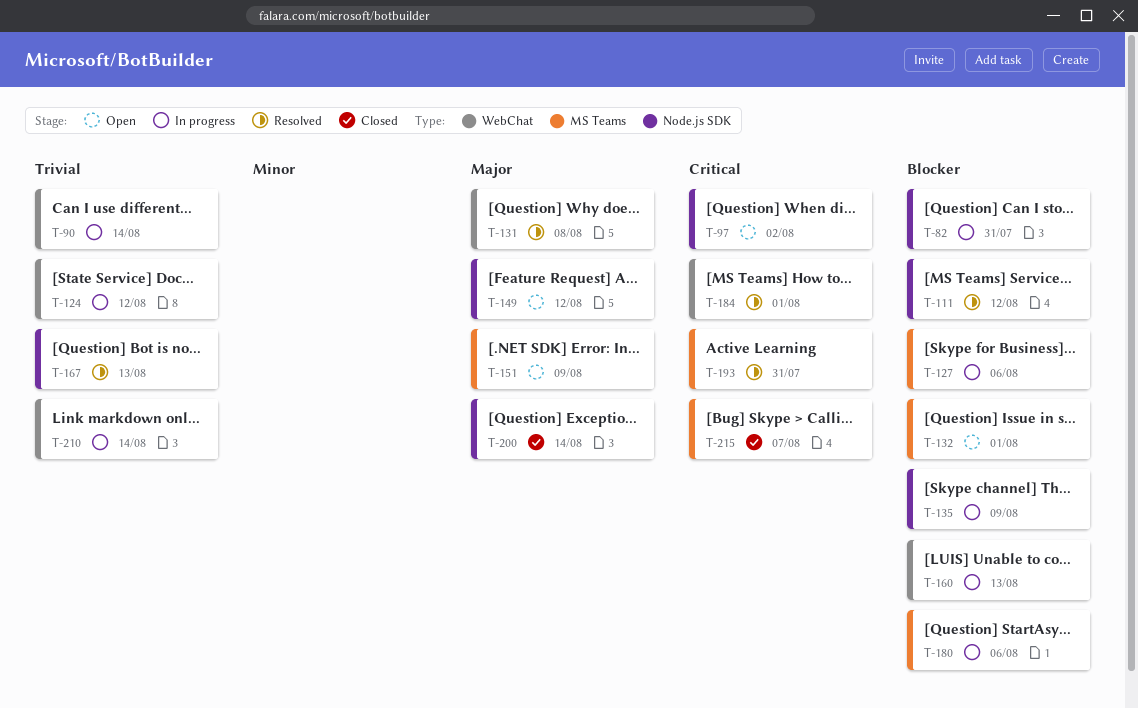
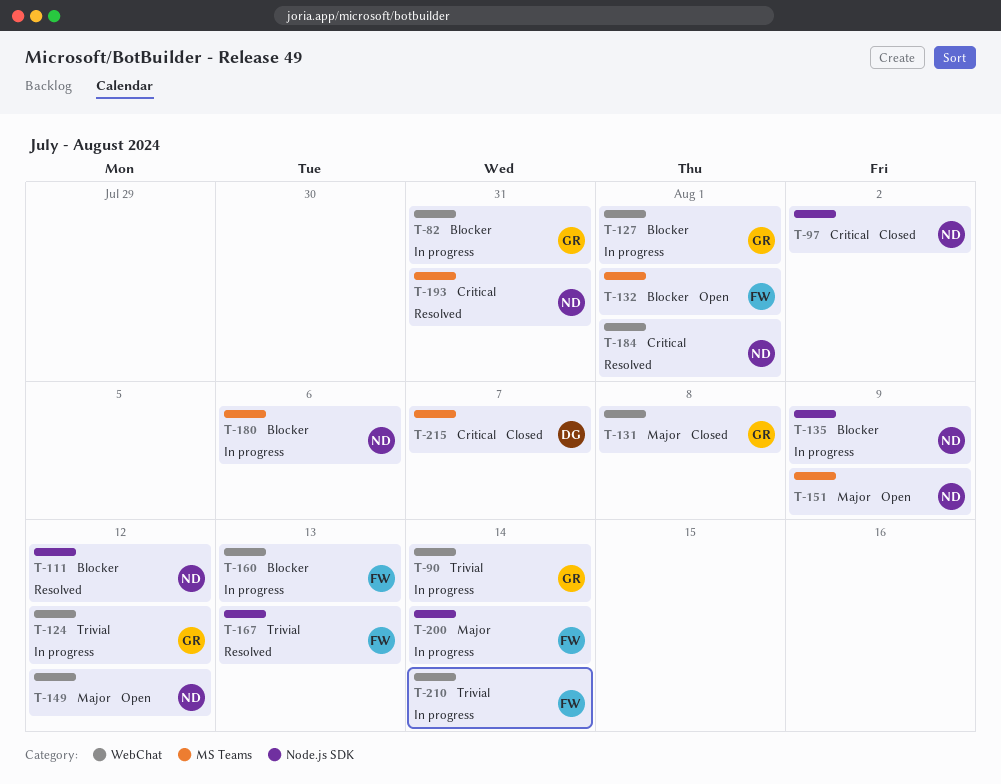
T-82, label: Node.js SDK -> WebChat
T-97, status: Open -> Closed
T-127, label: MS Teams -> WebChat
T-127, due: Aug 6 -> Aug 1
T-131, status: Resolved -> Closed
T-149, label: Node.js SDK -> WebChat
T-200, status: Closed -> In progress

